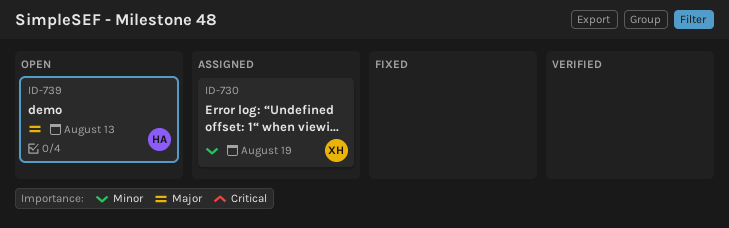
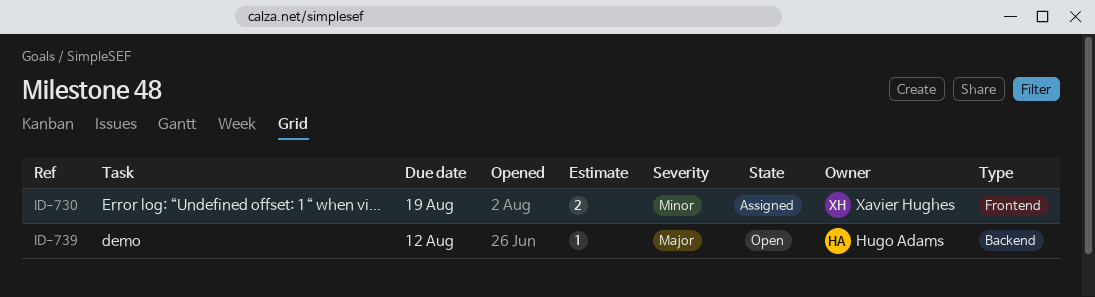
ID-739, due: Aug 13 -> Aug 12

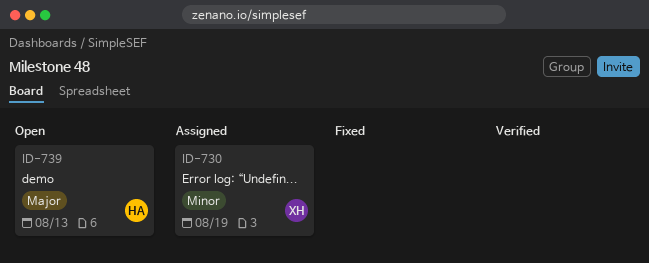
ID-739, due: Aug 12 -> Aug 13

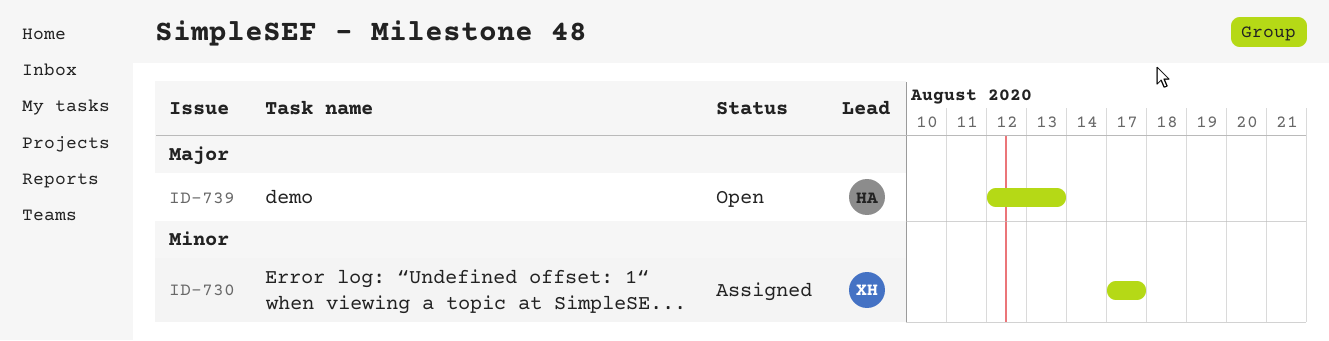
ID-730, due: Aug 19 -> Aug 17

